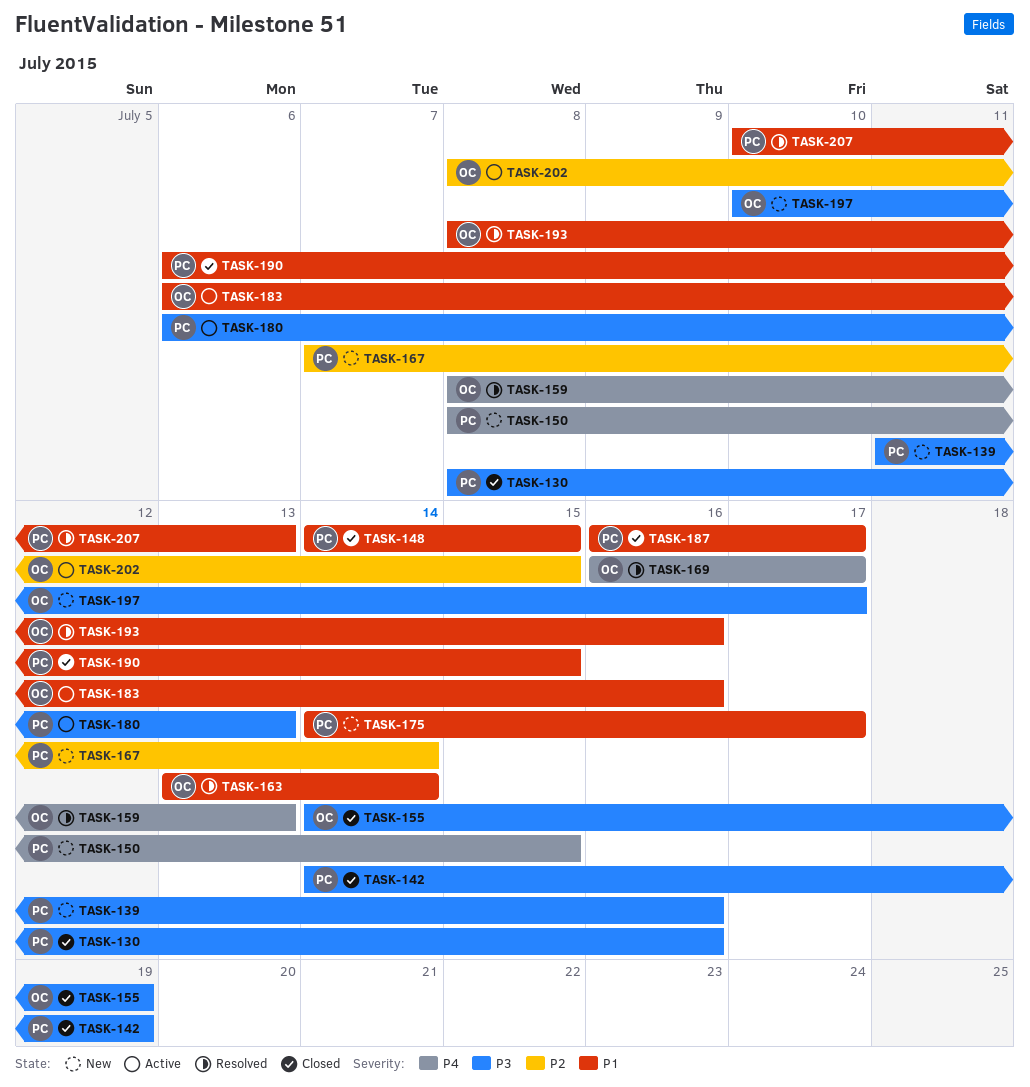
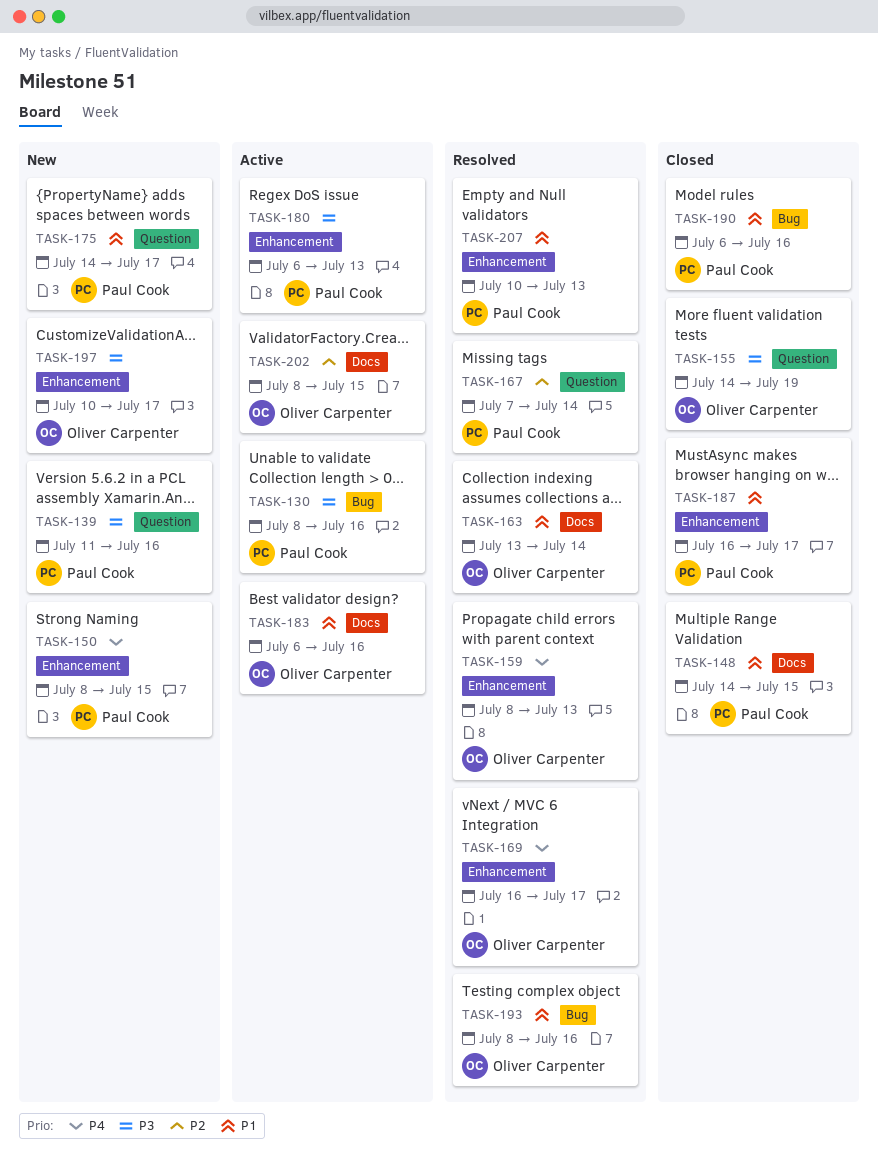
TASK-130, status: Closed -> Active
TASK-142: present -> none
TASK-167, status: New -> Resolved
TASK-190, due: Jul 15 -> Jul 16

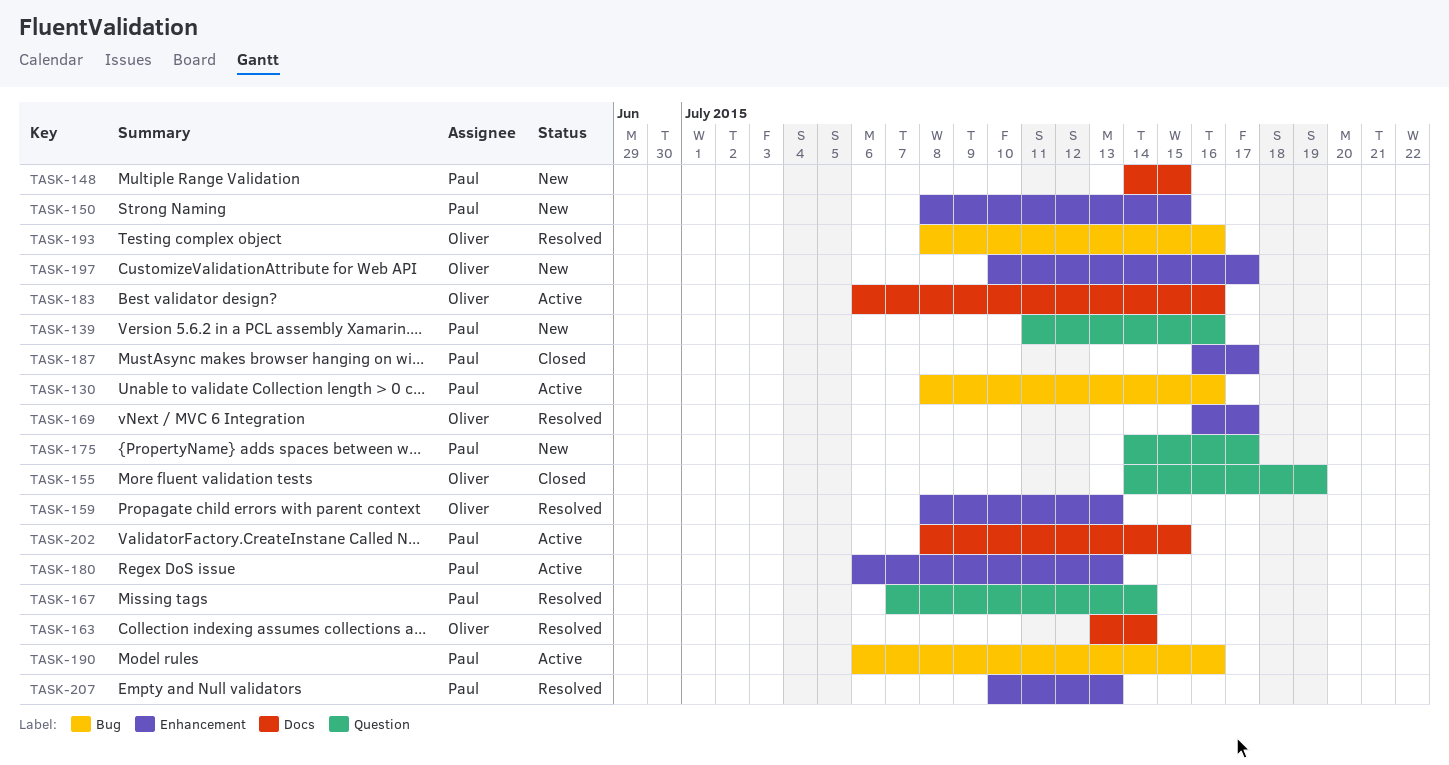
TASK-148, status: Closed -> New
TASK-190, status: Closed -> Active
TASK-202, owner: Oliver Carpenter -> Paul Cook

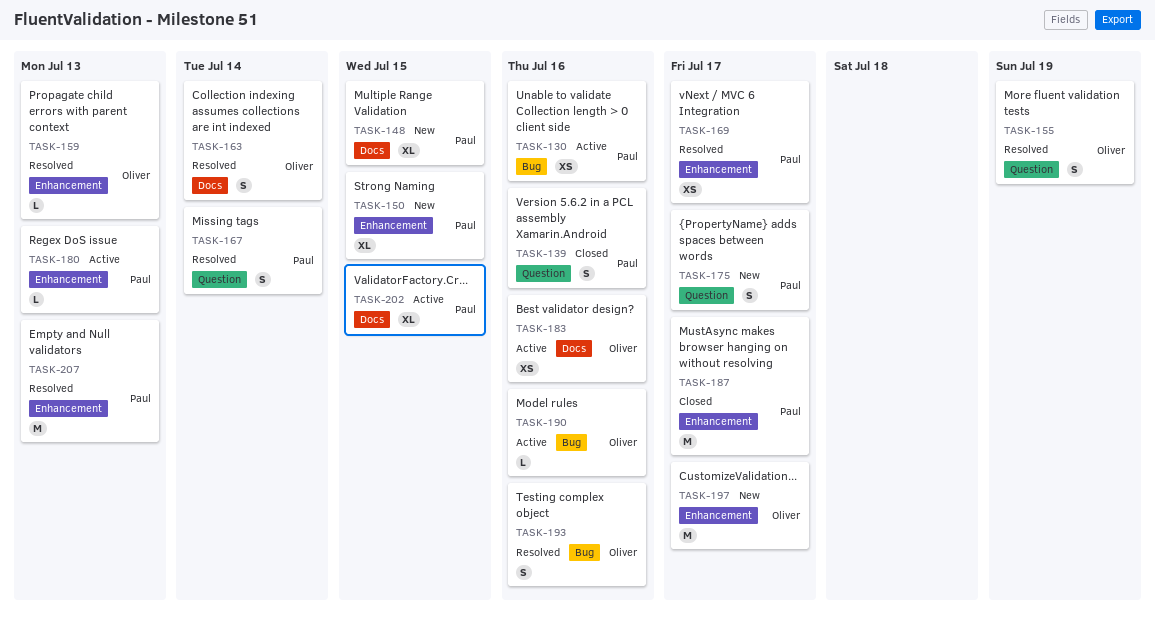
TASK-139, status: New -> Closed
TASK-155, status: Closed -> Resolved
TASK-169, owner: Oliver -> Paul
TASK-190, owner: Paul -> Oliver

